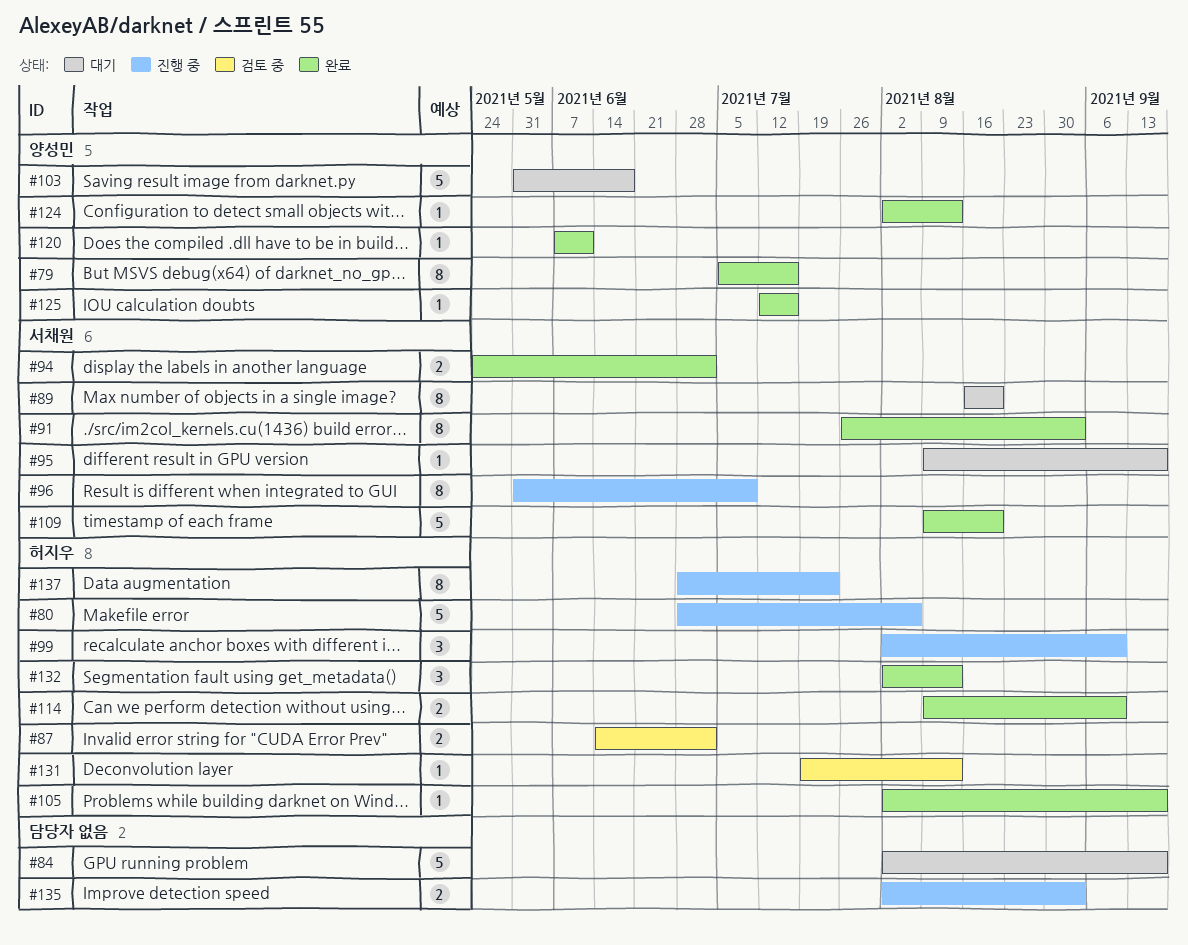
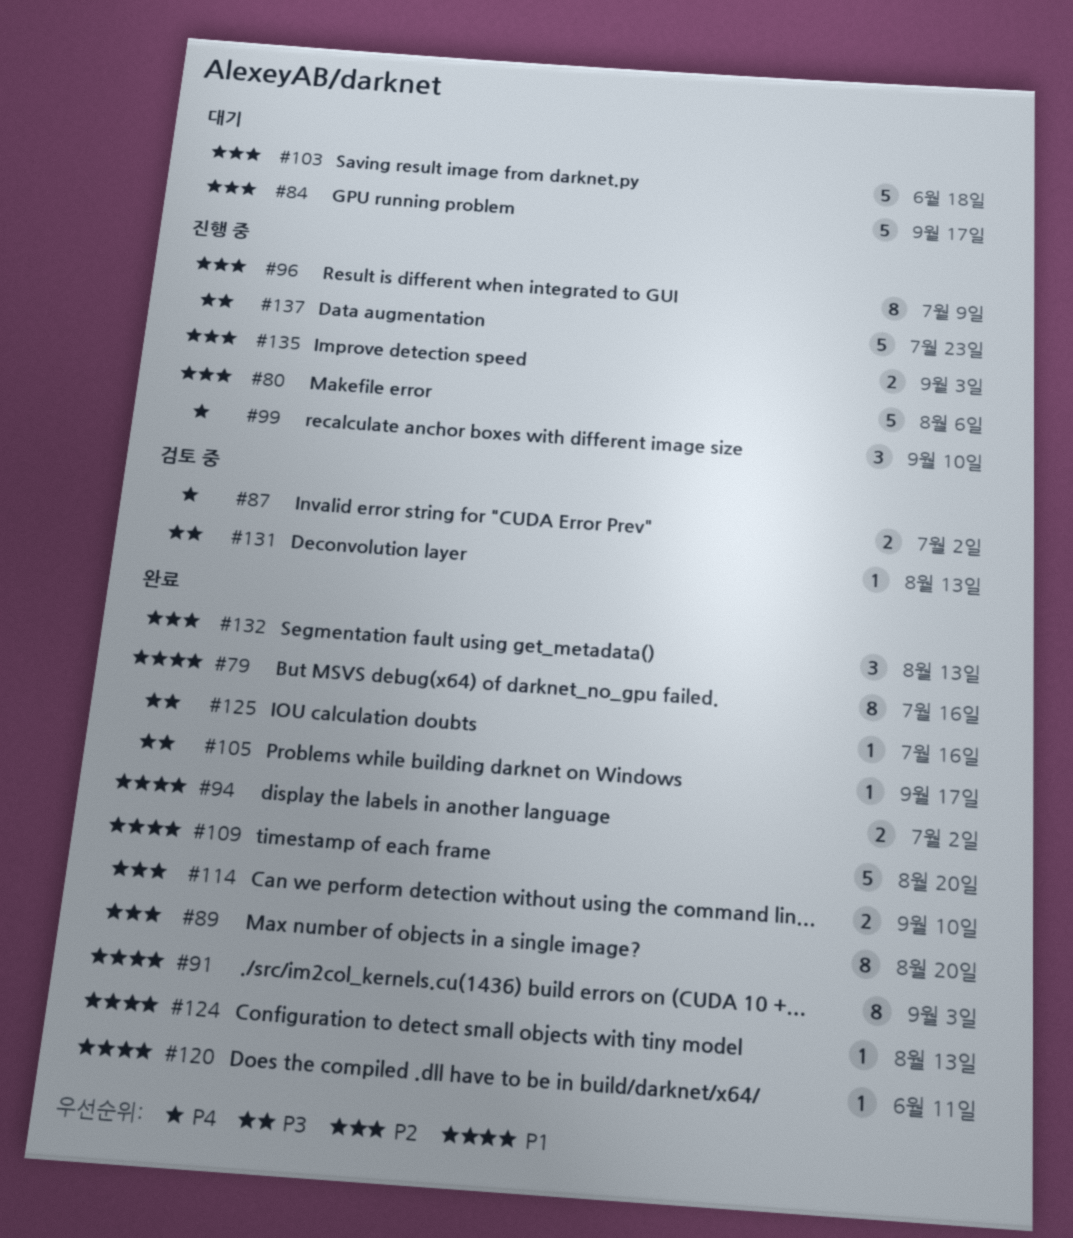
#89, status: 대기 -> 완료
#95: present -> none
#137, estimate: 8 -> 5

